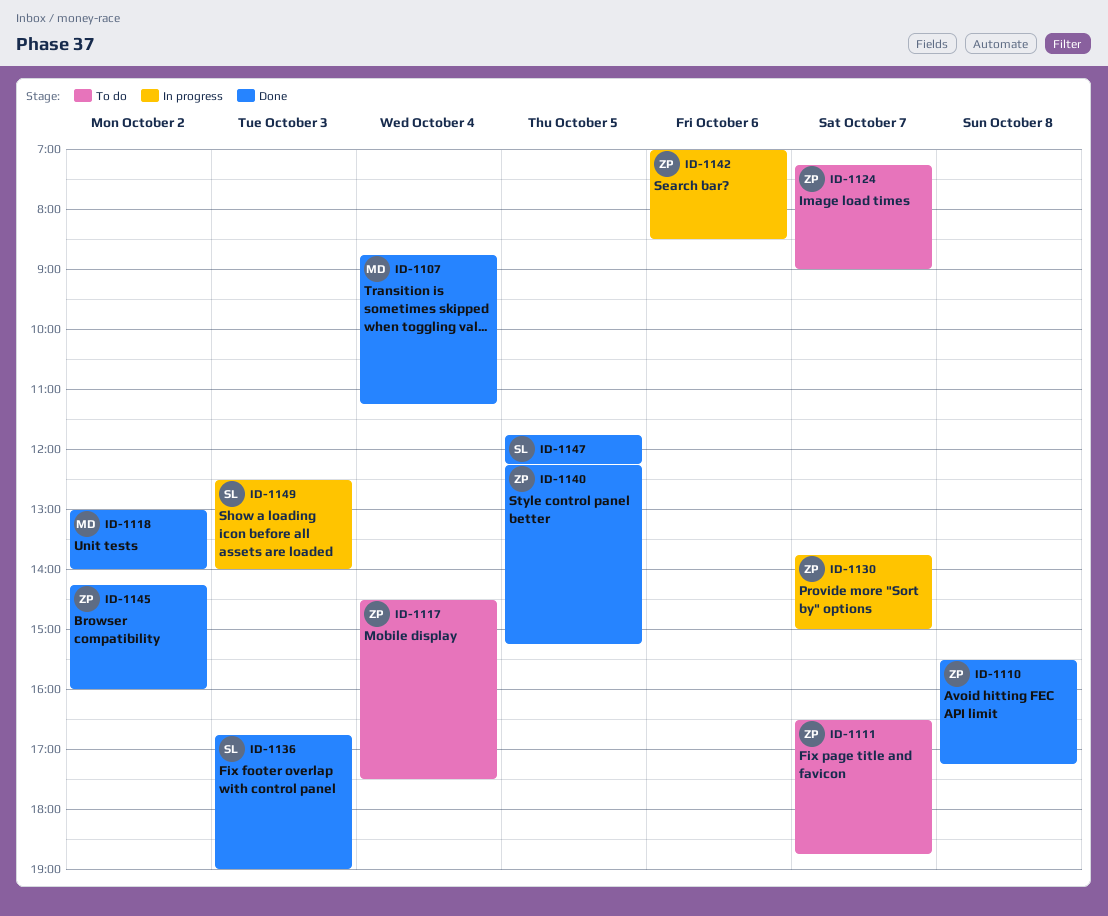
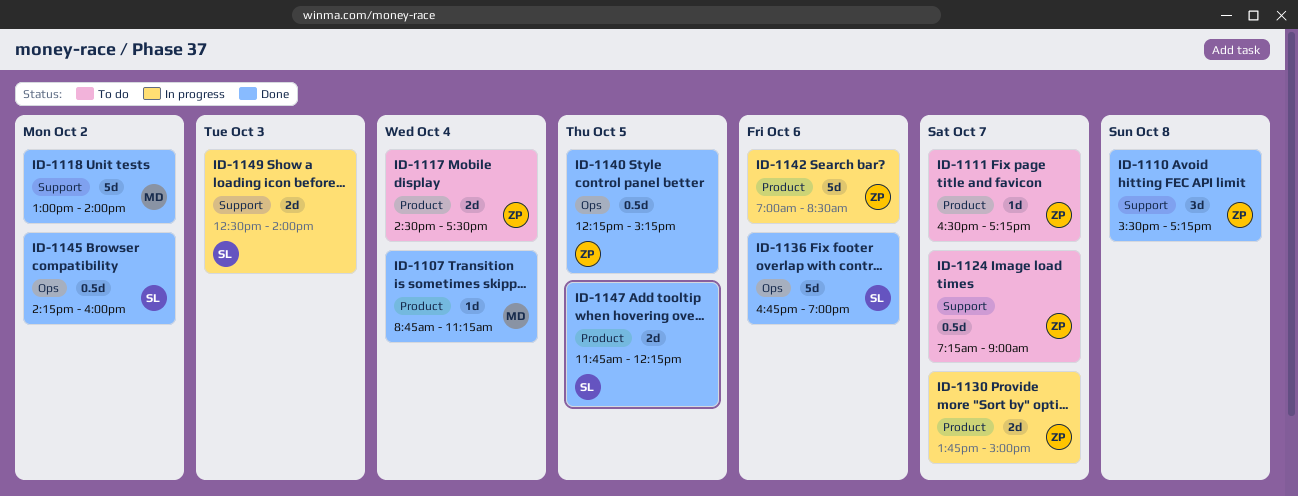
ID-1111, ends: 18:45 -> 17:15
ID-1136, day: Oct 3 -> Oct 6
ID-1145, owner: ZP -> SL

